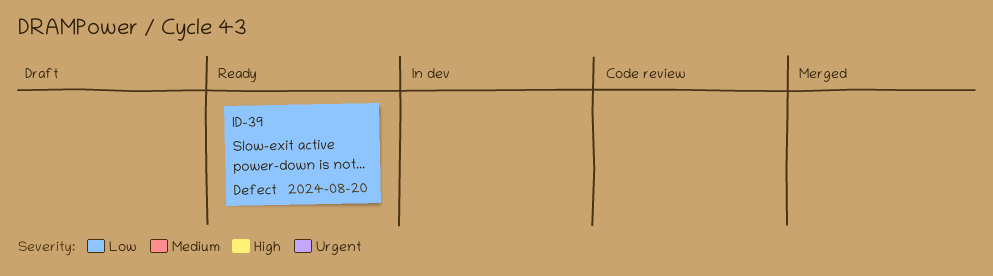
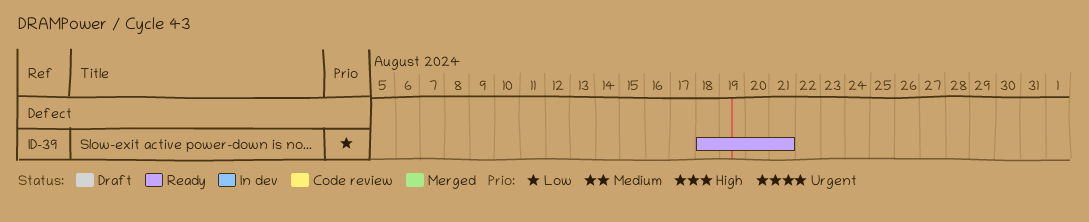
ID-39, due: Aug 20 -> Aug 21

